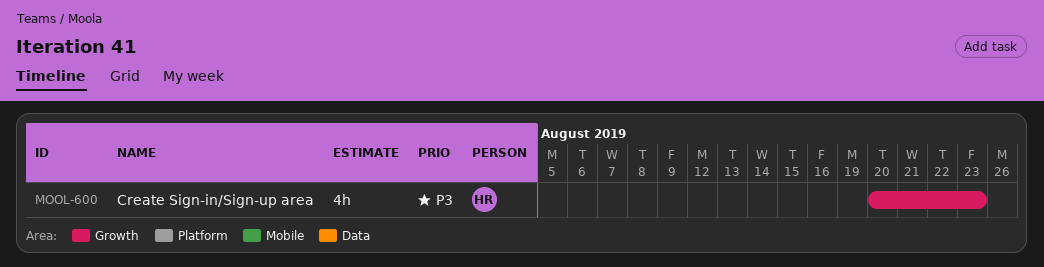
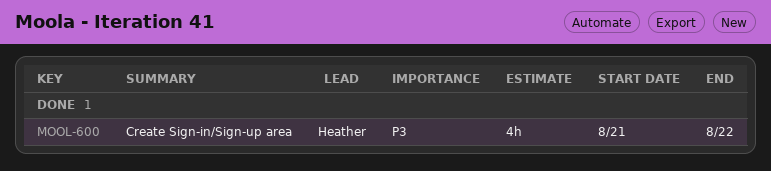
MOOL-600, start: Aug 20 -> Aug 21
MOOL-600, due: Aug 23 -> Aug 22

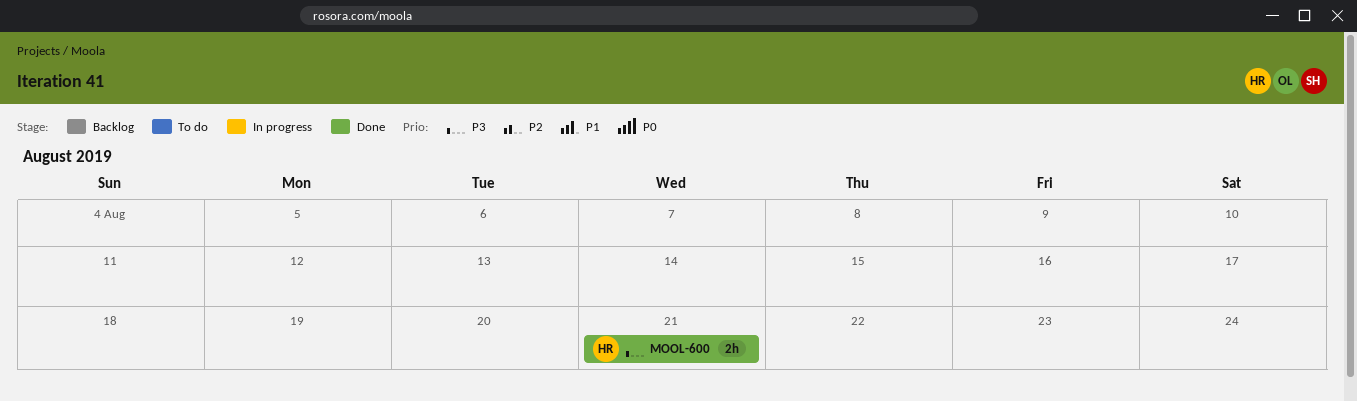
MOOL-600, estimate: 4h -> 2h
MOOL-600, due: Aug 22 -> Aug 21

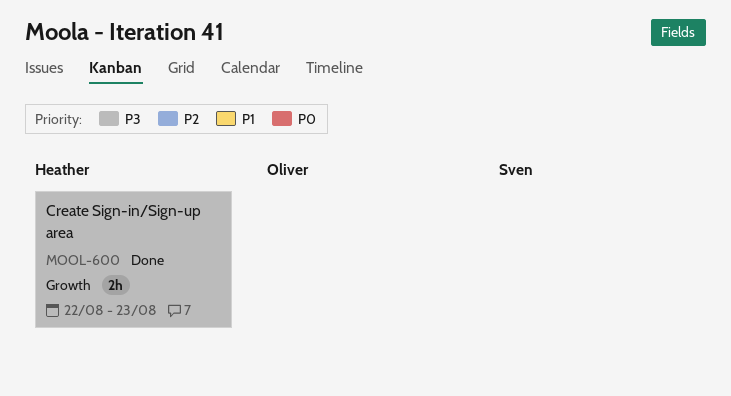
MOOL-600, start: Aug 21 -> Aug 22
MOOL-600, due: Aug 21 -> Aug 23

